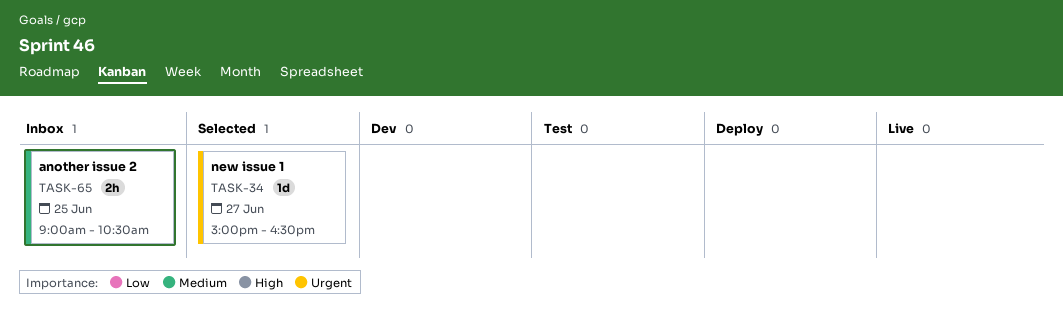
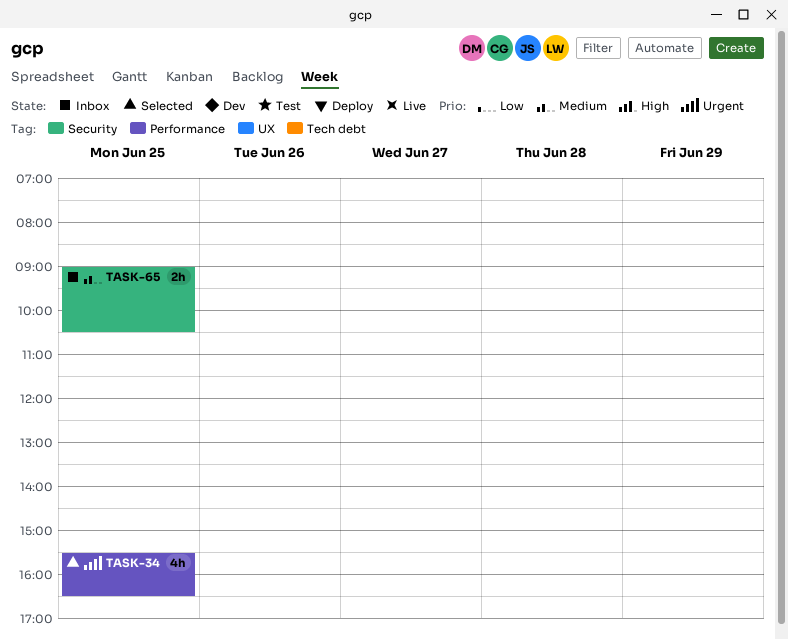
TASK-34, estimate: 1d -> 4h
TASK-34, day: Jun 27 -> Jun 25
TASK-34, begins: 15:00 -> 15:30

